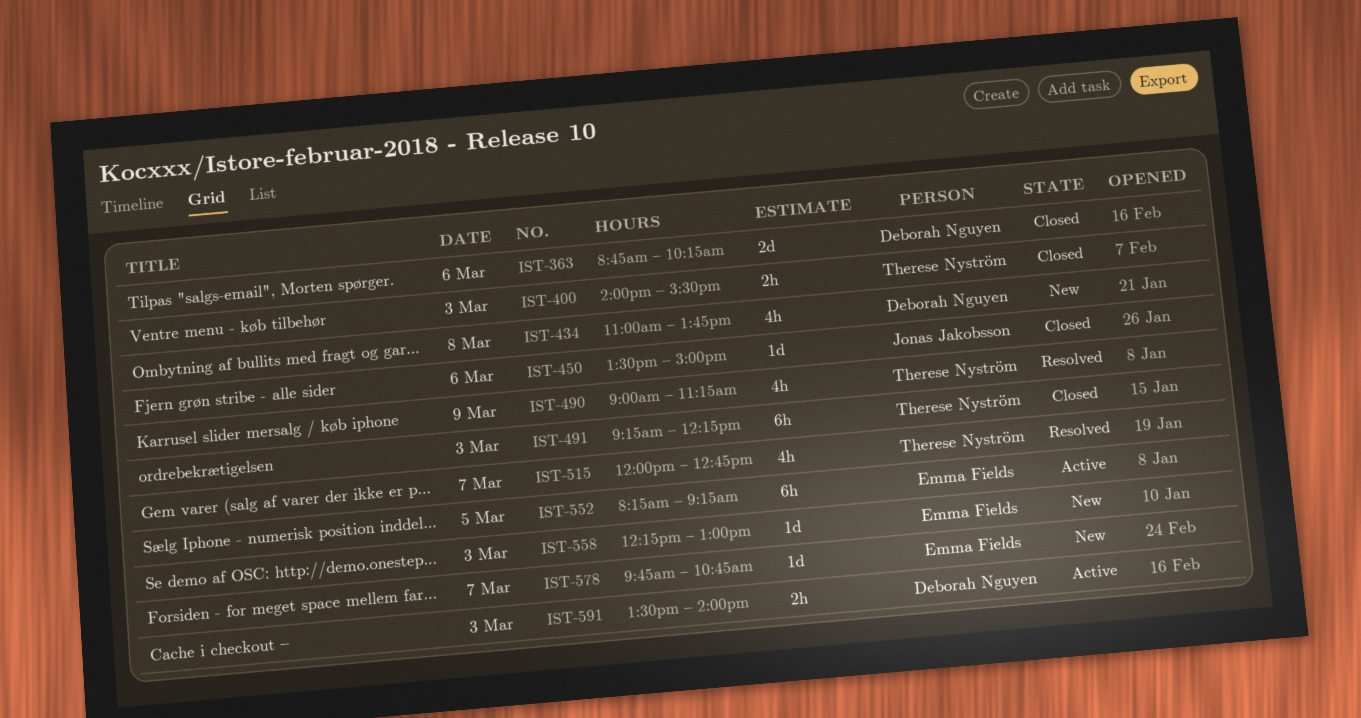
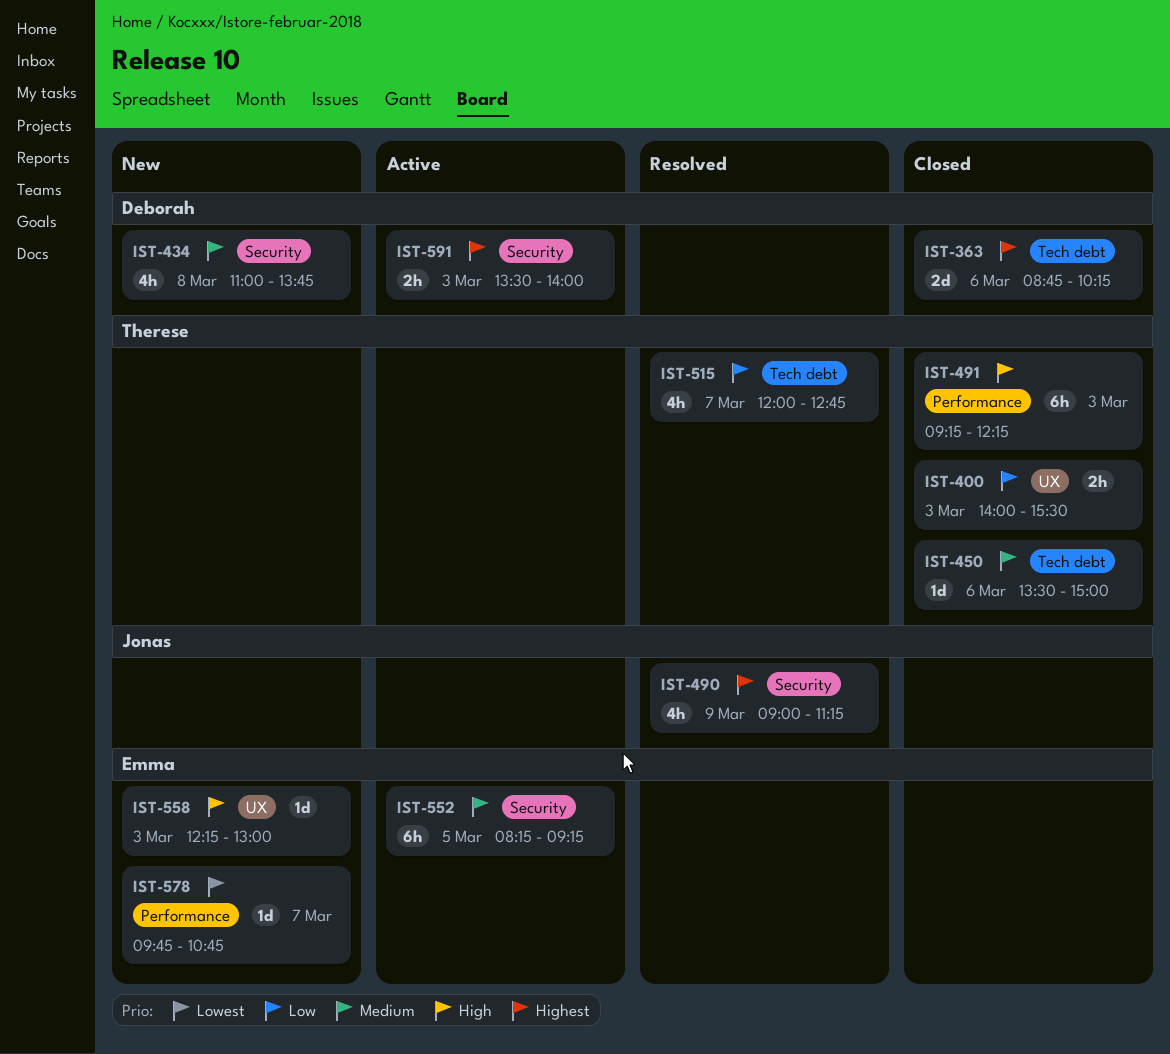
IST-450, owner: Jonas Jakobsson -> Therese Nyström
IST-490, owner: Therese Nyström -> Jonas Jakobsson

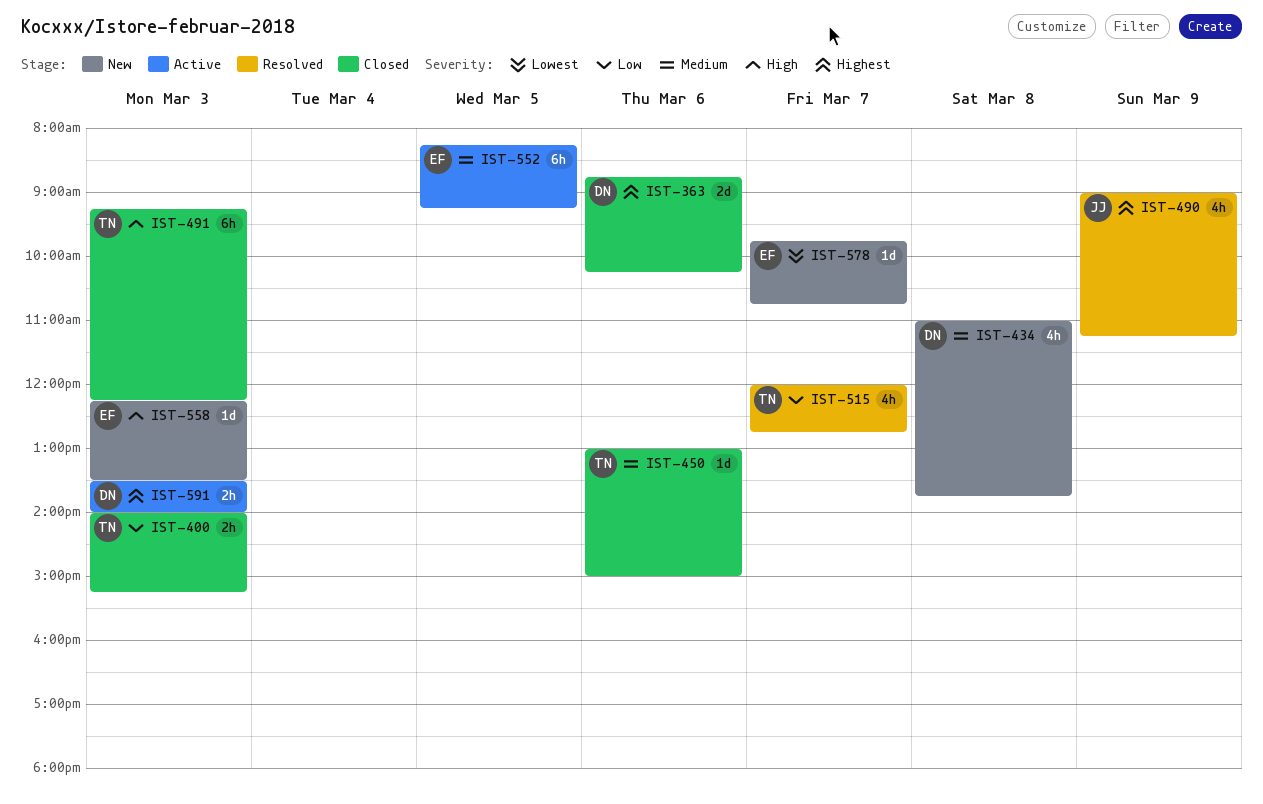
IST-400, ends: 15:30 -> 15:15
IST-450, begins: 13:30 -> 13:00
IST-558, ends: 13:00 -> 13:30

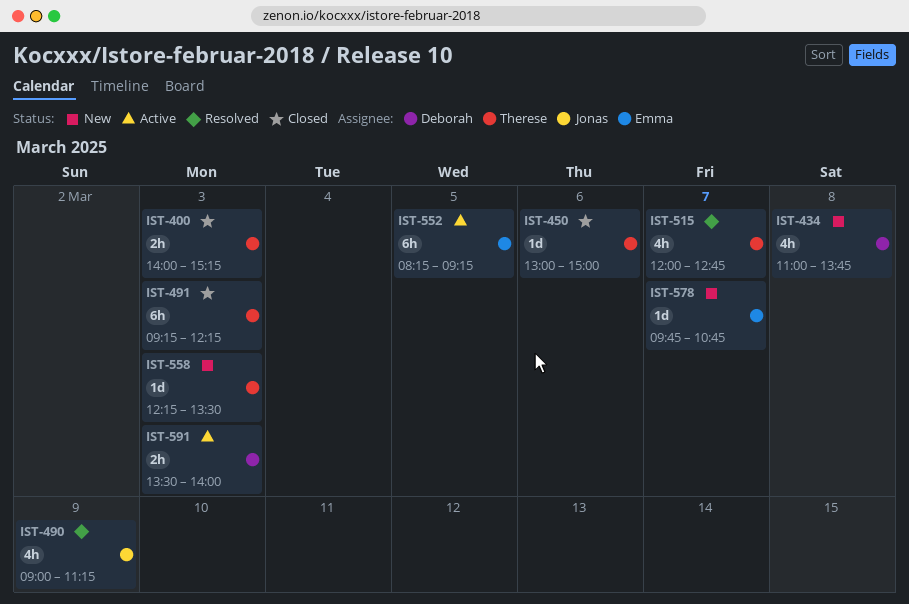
IST-363: present -> none
IST-558, owner: Emma -> Therese

